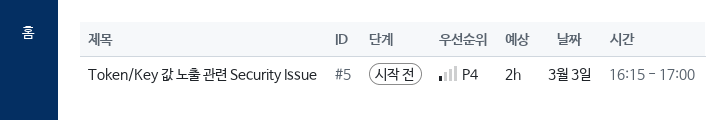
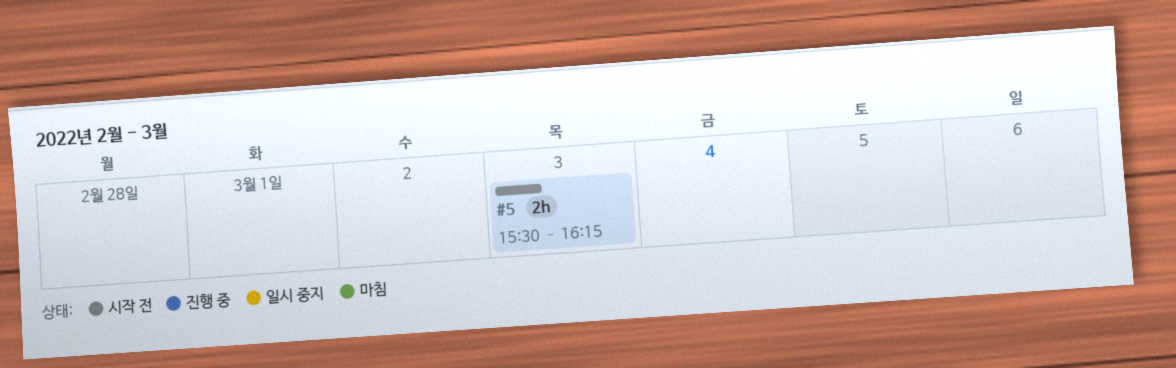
#5, begins: 16:15 -> 15:30
#5, ends: 17:00 -> 16:15

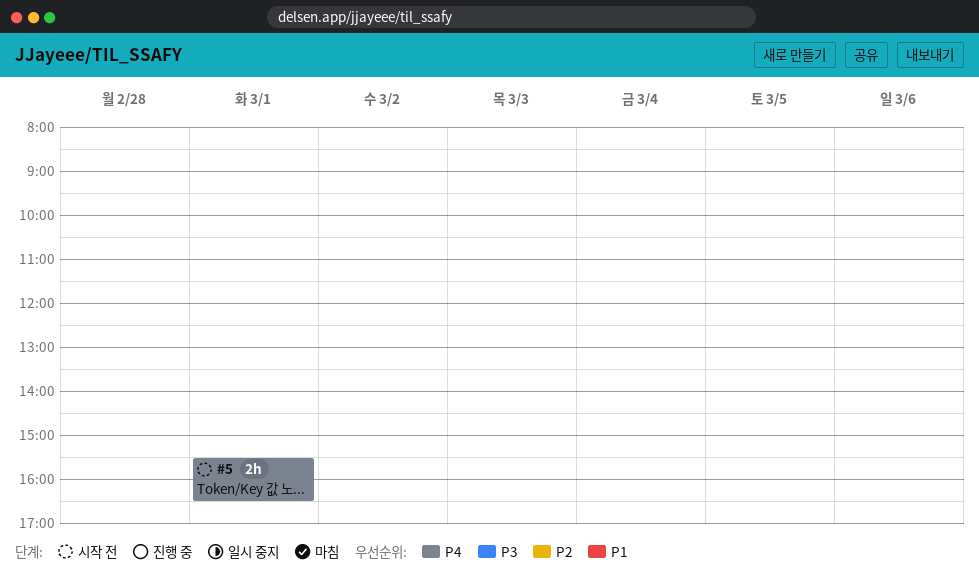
#5, day: Mar 3 -> Mar 1
#5, ends: 16:15 -> 16:30

